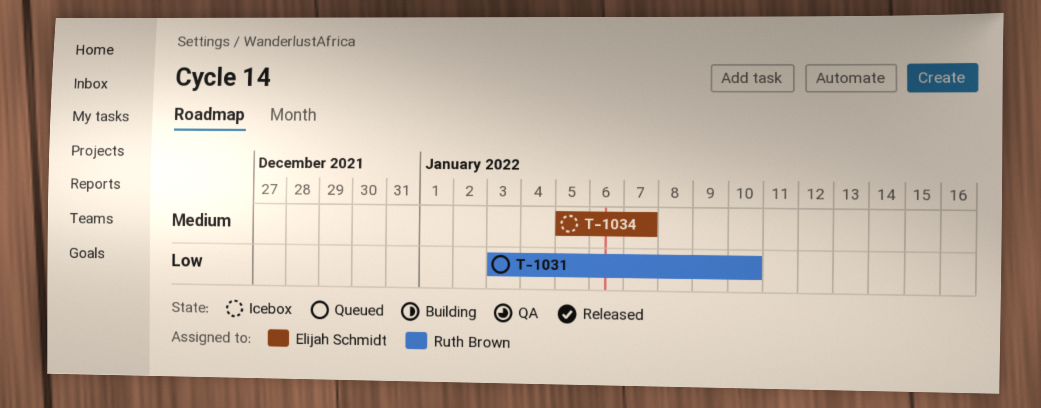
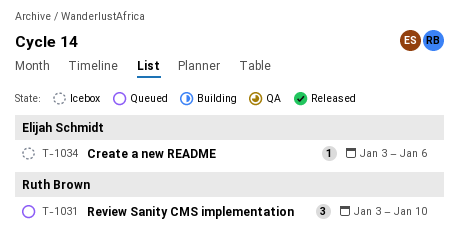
T-1034, start: Jan 5 -> Jan 3
T-1034, due: Jan 7 -> Jan 6

